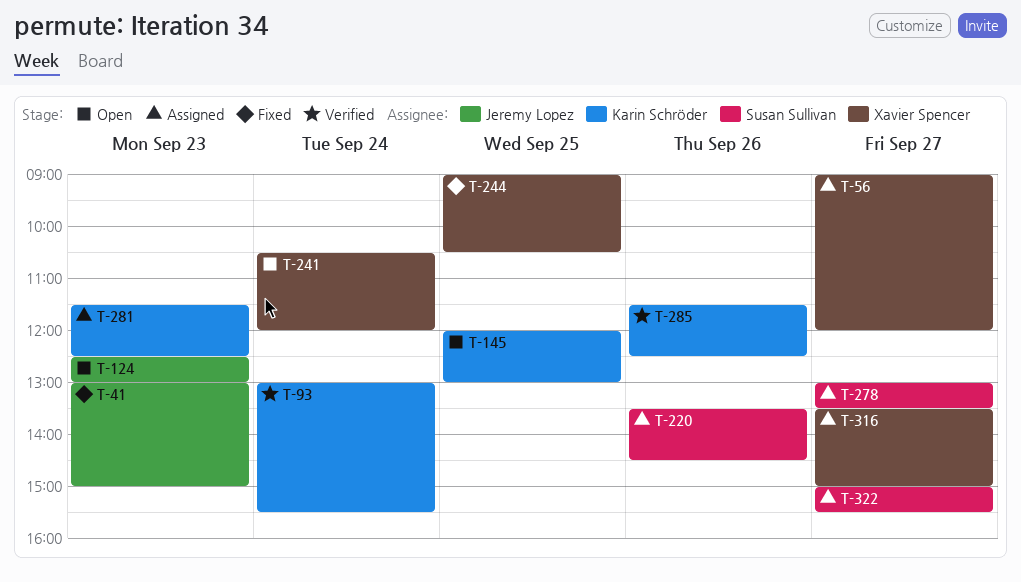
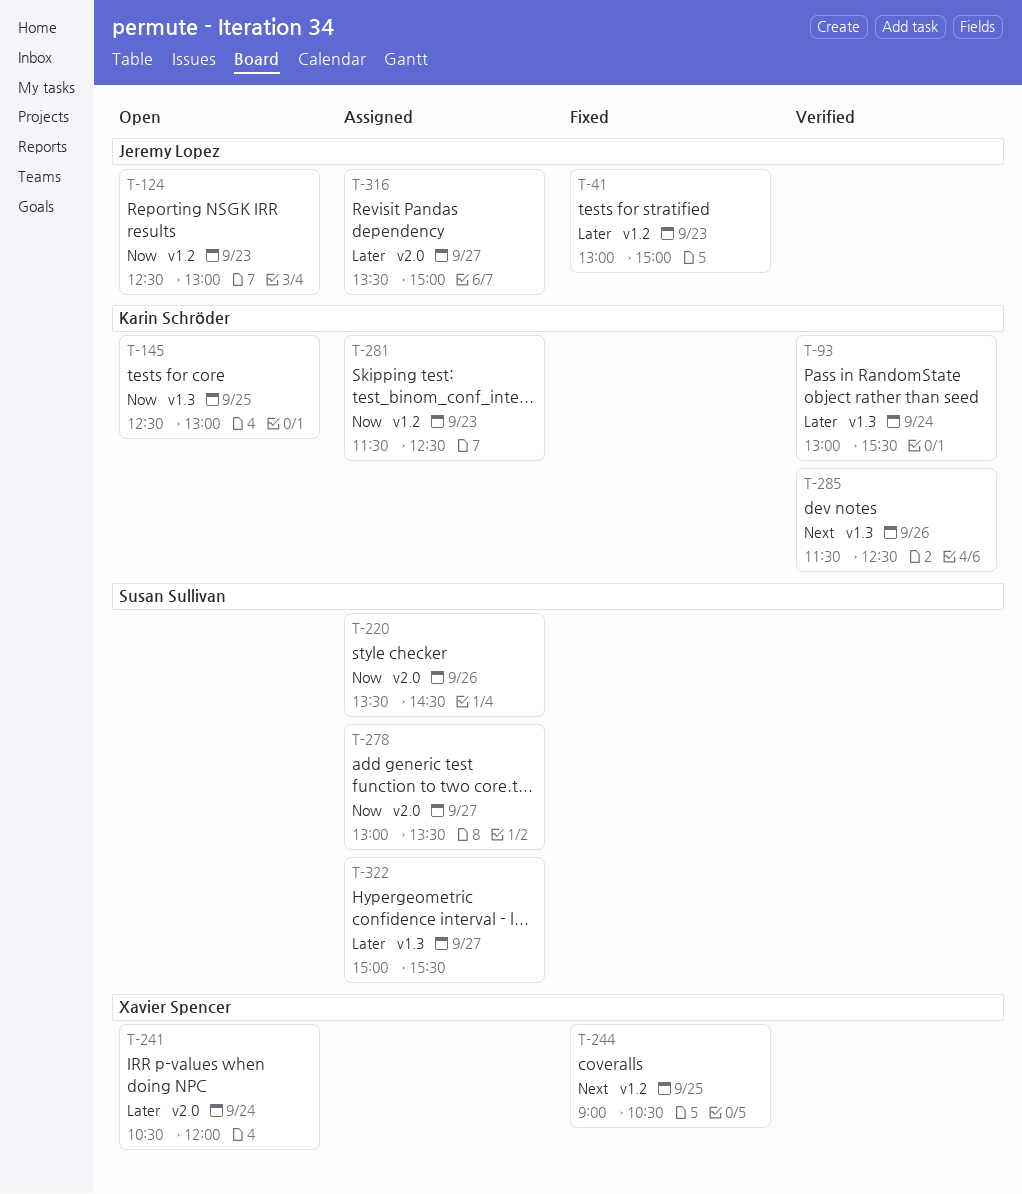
T-56: present -> none
T-145, begins: 12:00 -> 12:30
T-316, owner: Xavier Spencer -> Jeremy Lopez

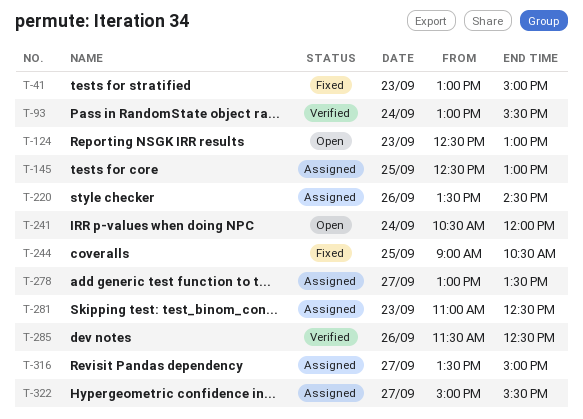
T-145, status: Open -> Assigned
T-281, begins: 11:30 -> 11:00

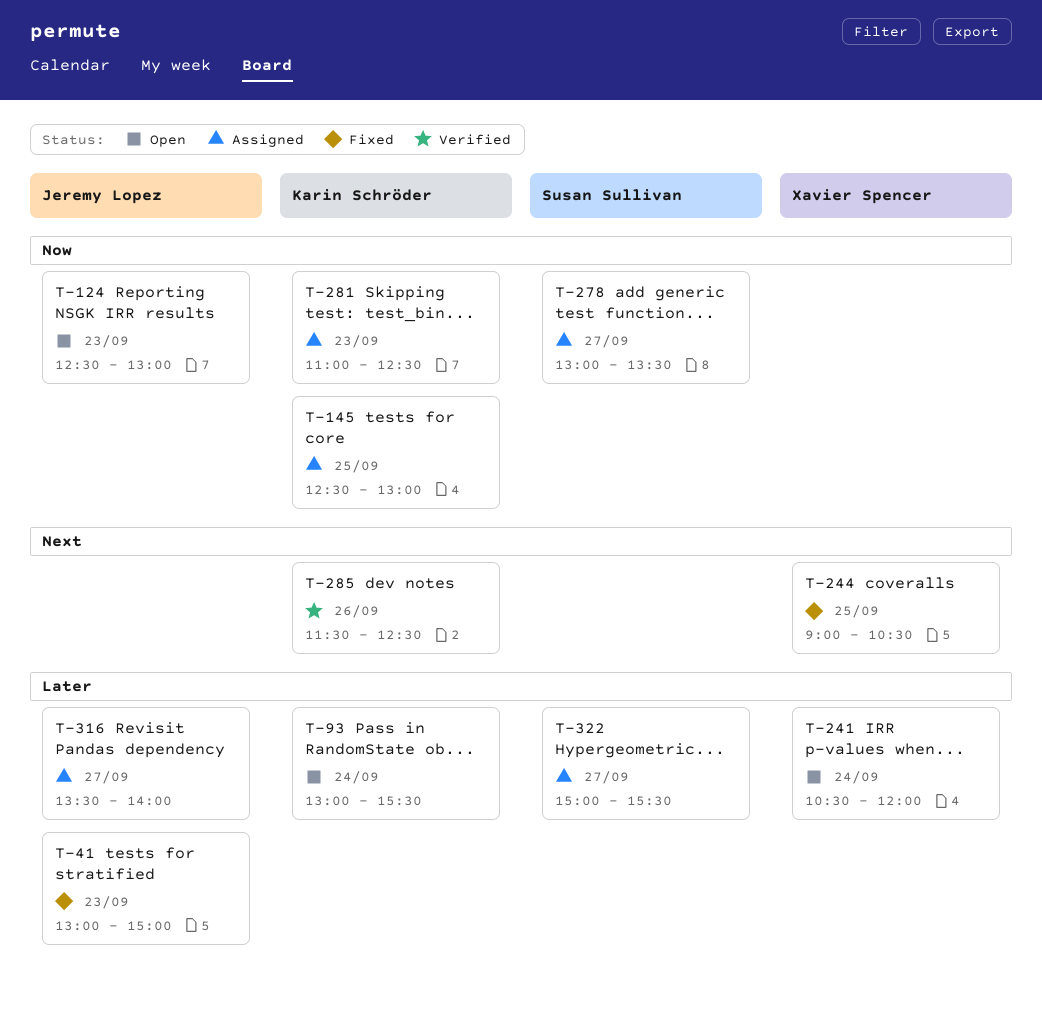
T-93, status: Verified -> Open
T-220: present -> none
T-316, ends: 15:00 -> 14:00

